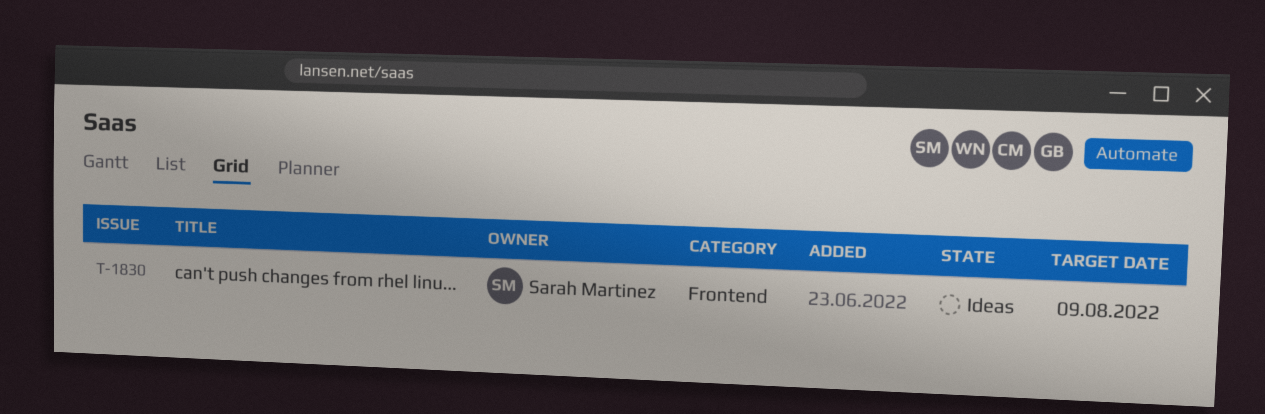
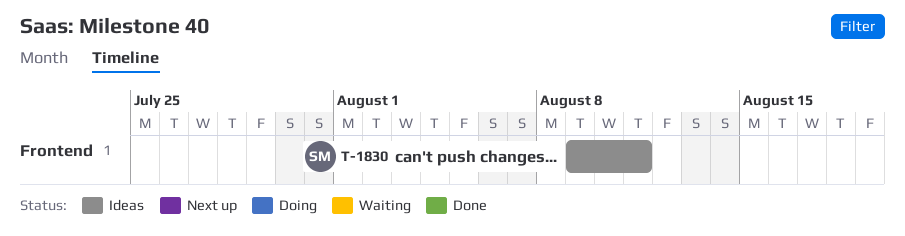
T-1830, due: Aug 9 -> Aug 11

